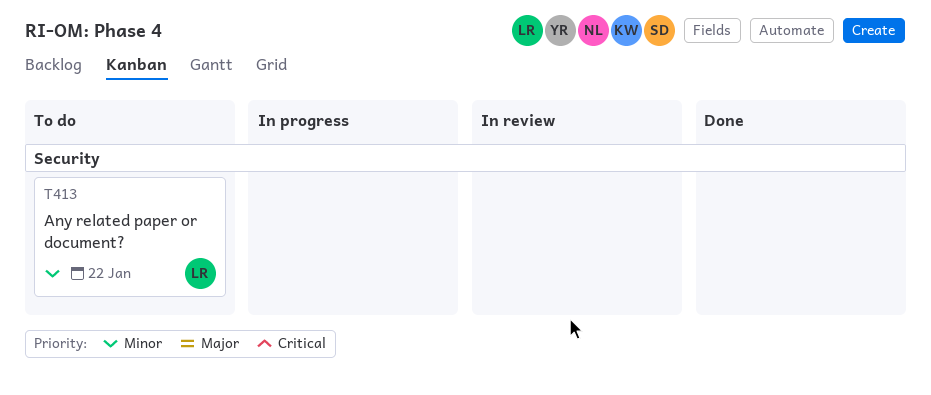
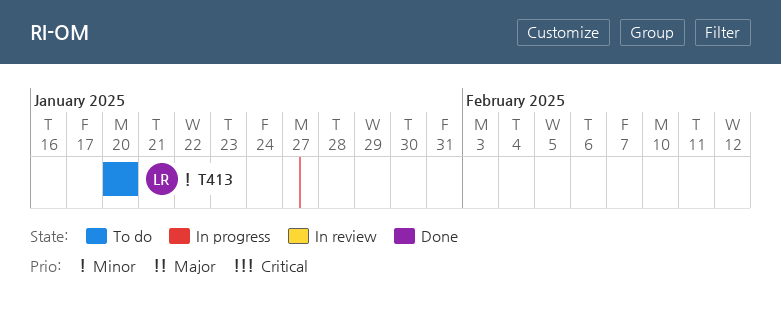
T413, due: Jan 22 -> Jan 20

